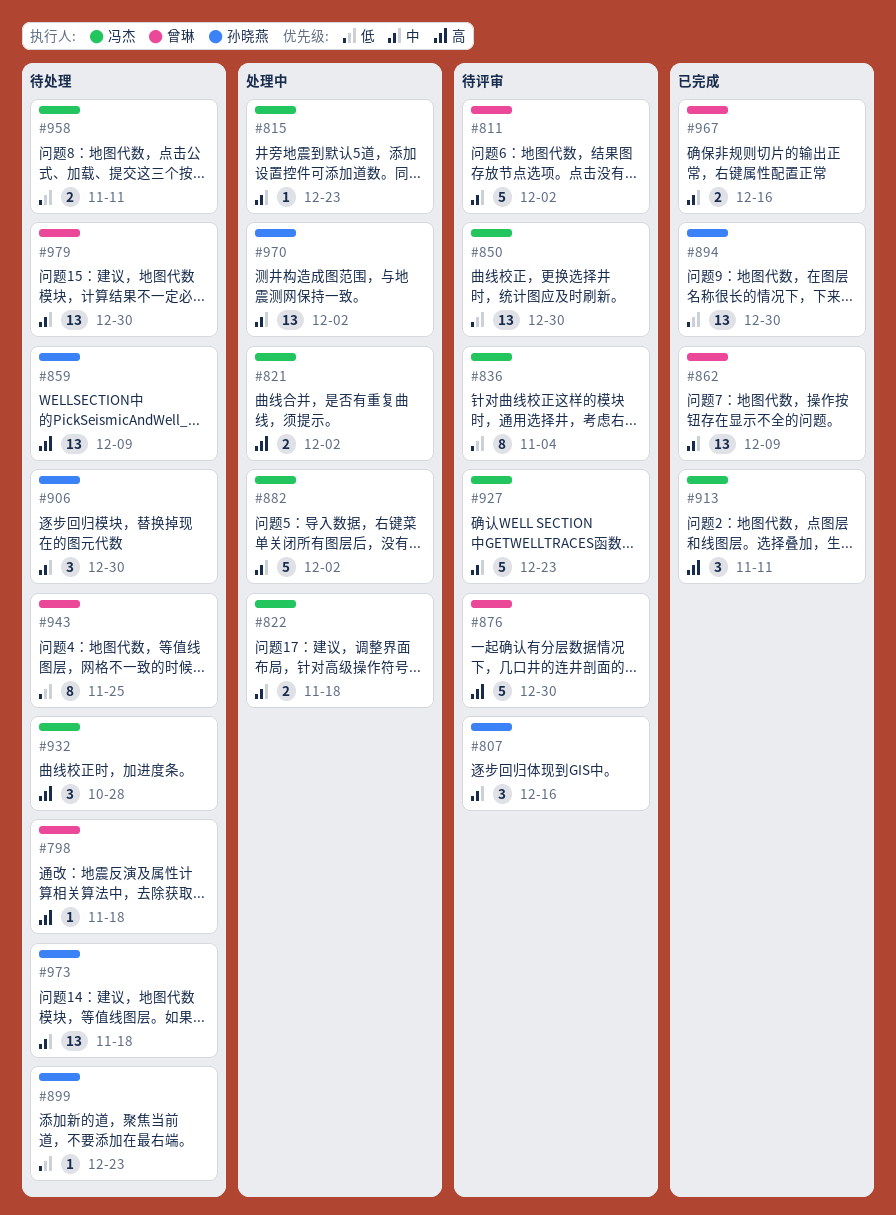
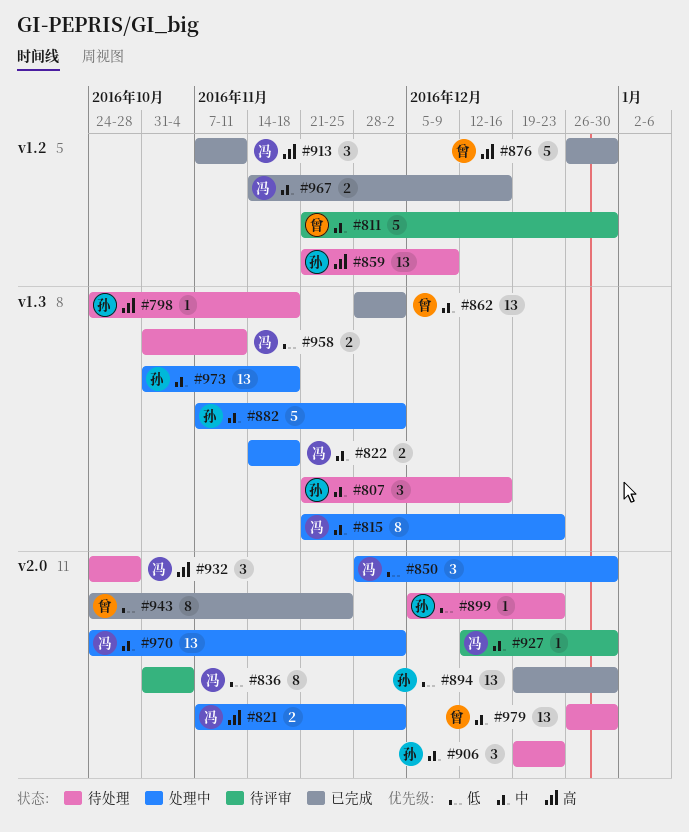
#798, owner: 曾琳 -> 孙晓燕
#807, status: 待评审 -> 待处理
#811, due: Dec 2 -> Dec 30
#815, estimate: 1 -> 8
#850, status: 待评审 -> 处理中
#850, estimate: 13 -> 3
#862, due: Dec 9 -> Dec 2
#876, status: 待评审 -> 已完成
#882, owner: 冯杰 -> 孙晓燕
#906, due: Dec 30 -> Dec 23
#927, estimate: 5 -> 1
#927, due: Dec 23 -> Dec 30
#943, status: 待处理 -> 已完成
#967, owner: 曾琳 -> 冯杰
#970, owner: 孙晓燕 -> 冯杰
#973, status: 待处理 -> 处理中

